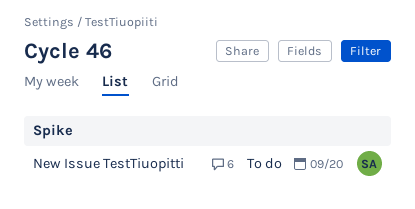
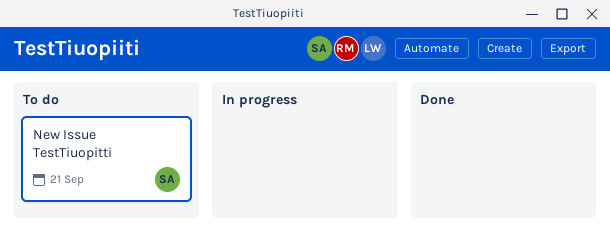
New Issue TestTiuopitti, due: Sep 20 -> Sep 21

